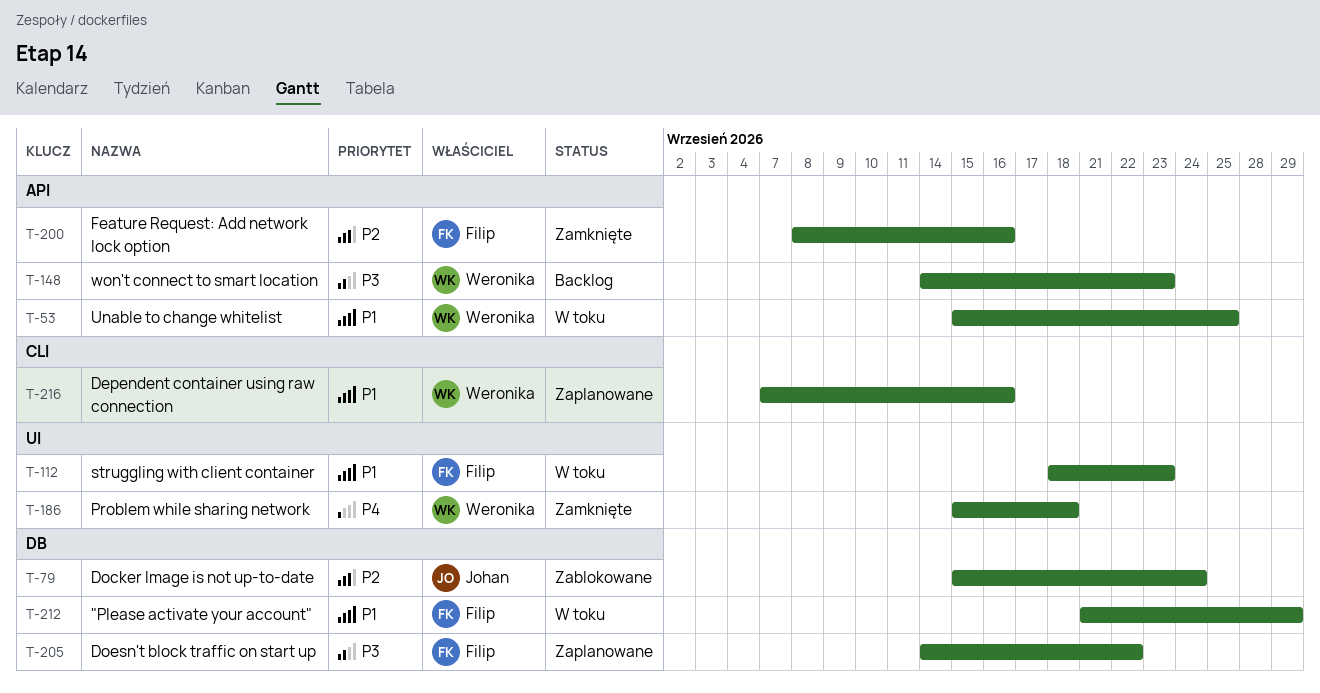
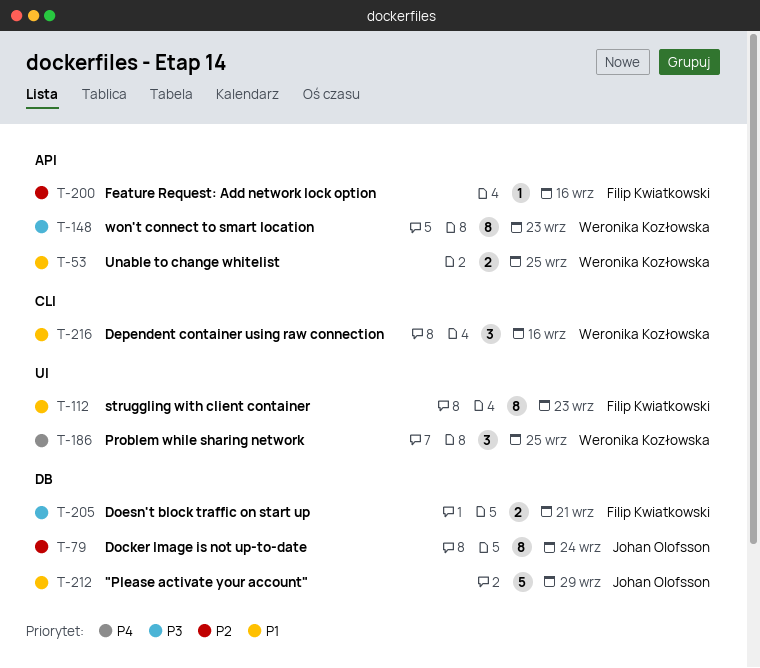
T-186, due: Sep 18 -> Sep 25
T-205, due: Sep 22 -> Sep 21
T-212, owner: Filip Kwiatkowski -> Johan Olofsson

